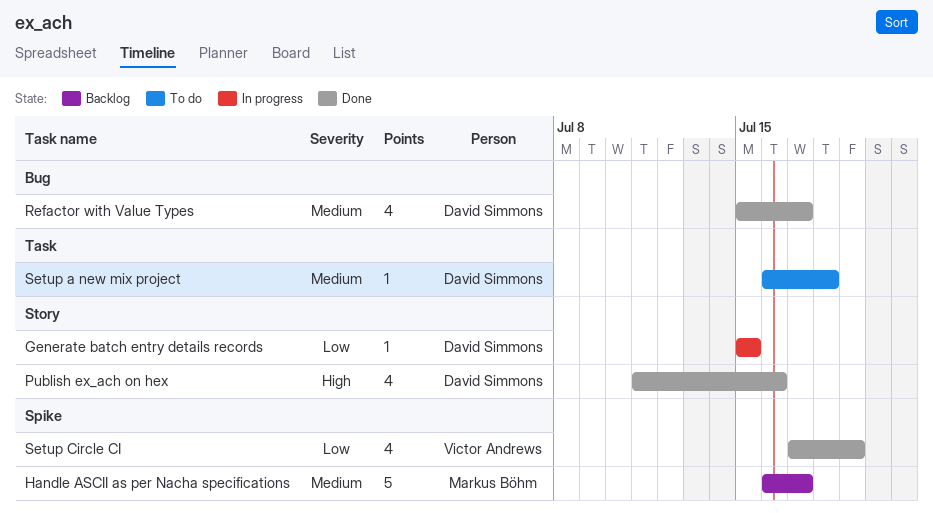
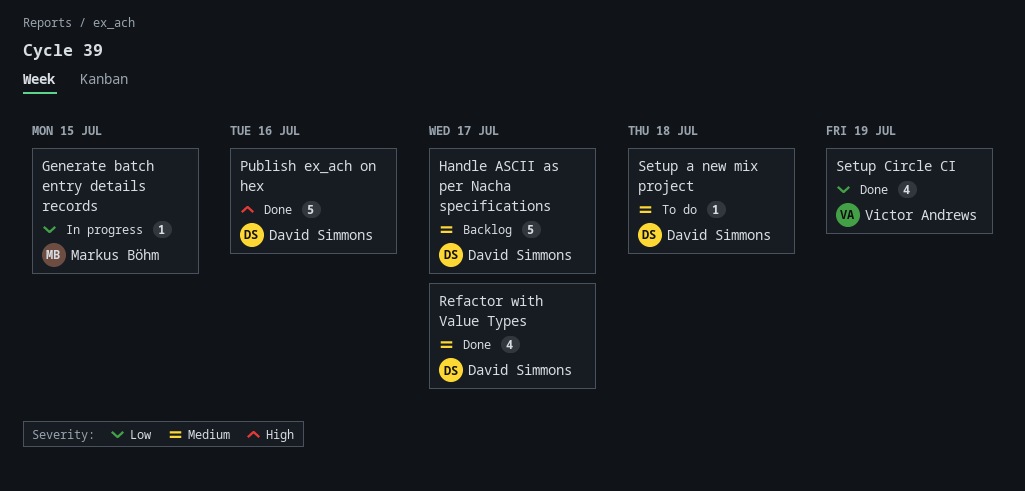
Generate batch entry details records, owner: David Simmons -> Markus Böhm
Handle ASCII as per Nacha specifications, owner: Markus Böhm -> David Simmons
Publish ex_ach on hex, estimate: 4 -> 5

